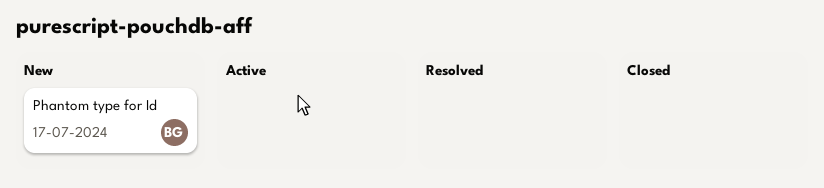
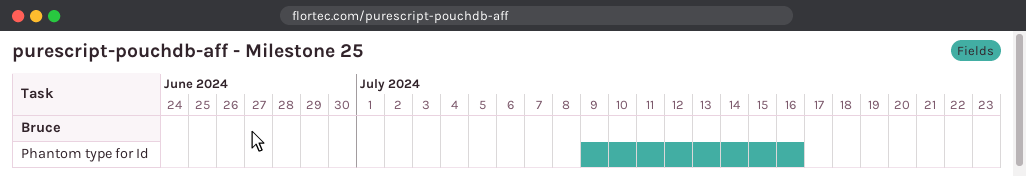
Phantom type for Id, due: Jul 17 -> Jul 16

